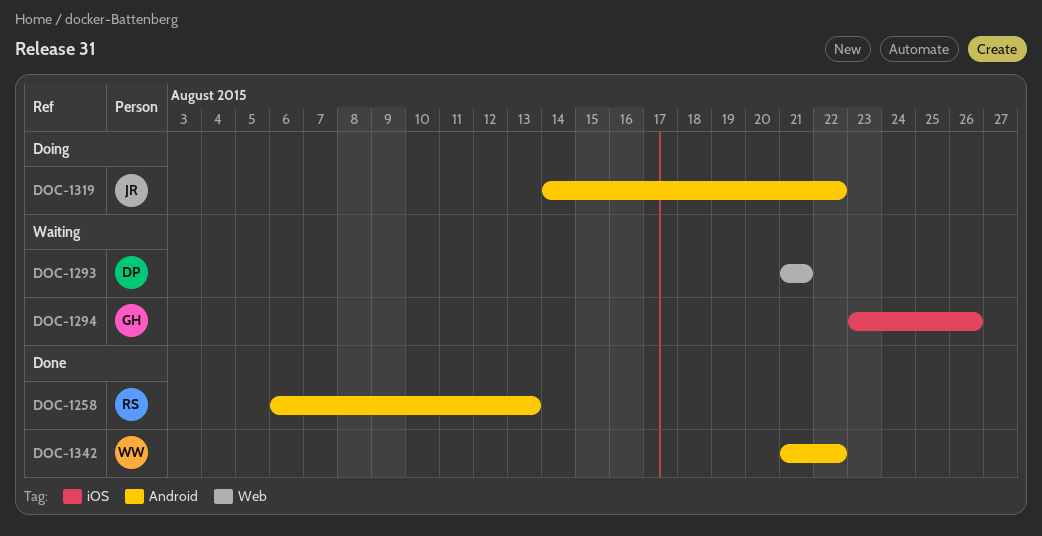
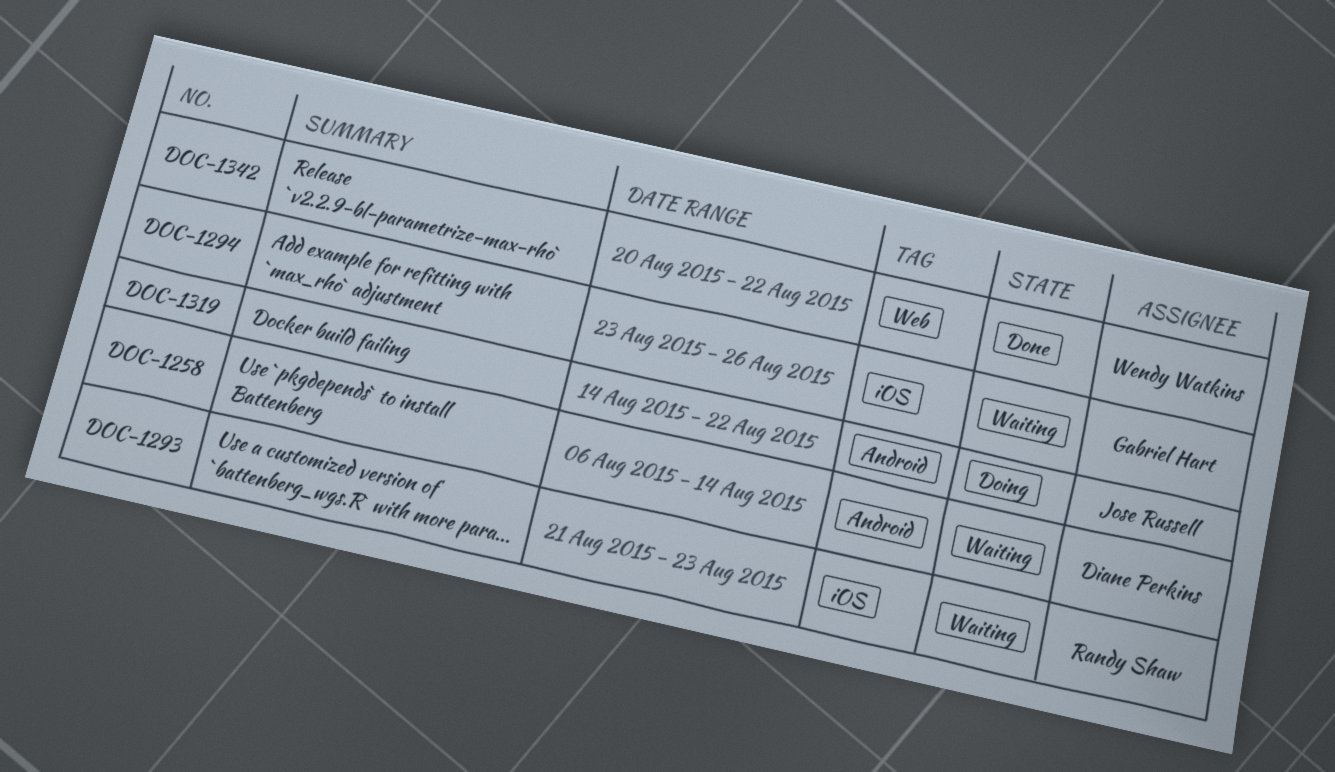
DOC-1258, status: Done -> Waiting
DOC-1258, owner: Randy Shaw -> Diane Perkins
DOC-1258, due: Aug 13 -> Aug 14
DOC-1293, owner: Diane Perkins -> Randy Shaw
DOC-1293, label: Web -> iOS
DOC-1293, due: Aug 21 -> Aug 23
DOC-1342, label: Android -> Web
DOC-1342, start: Aug 21 -> Aug 20

